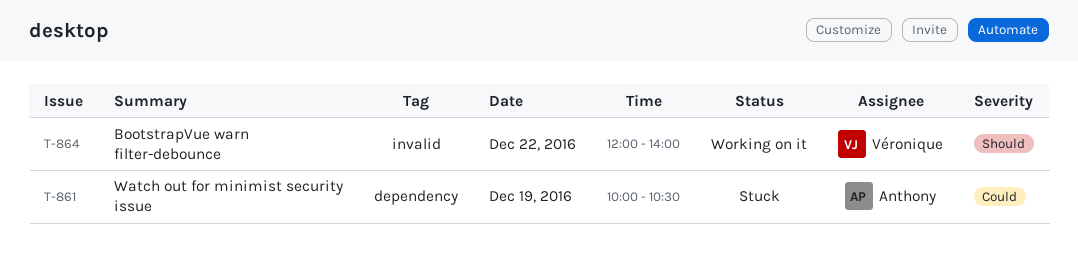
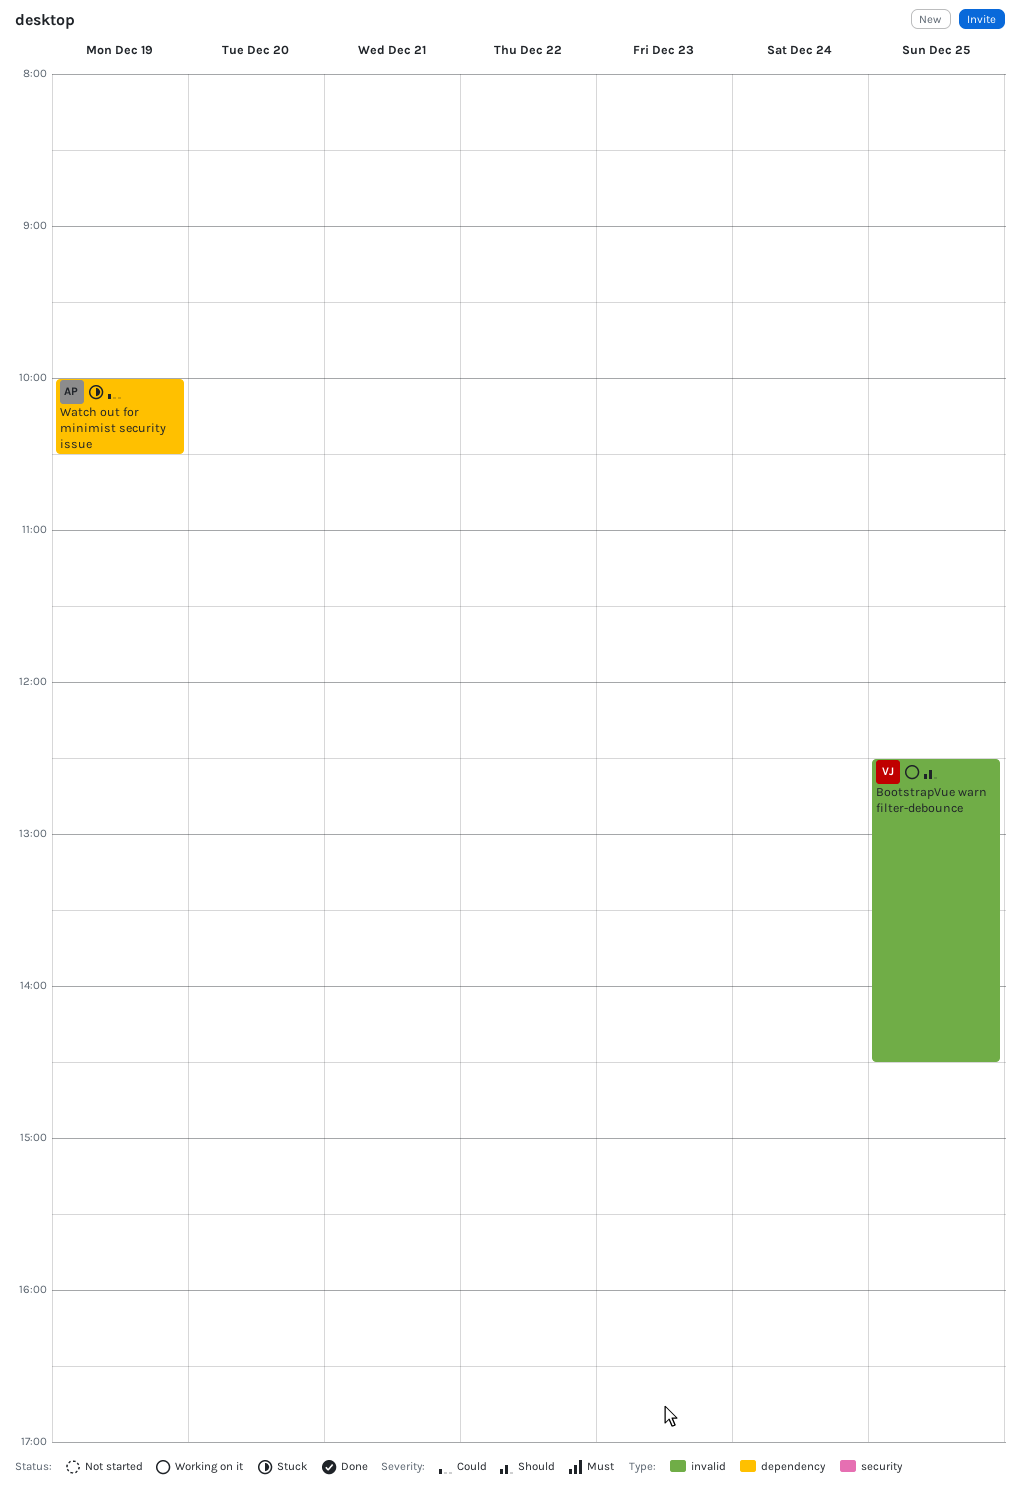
BootstrapVue warn filter-debounce, day: Dec 22 -> Dec 25
BootstrapVue warn filter-debounce, begins: 12:00 -> 12:30
BootstrapVue warn filter-debounce, ends: 14:00 -> 14:30

